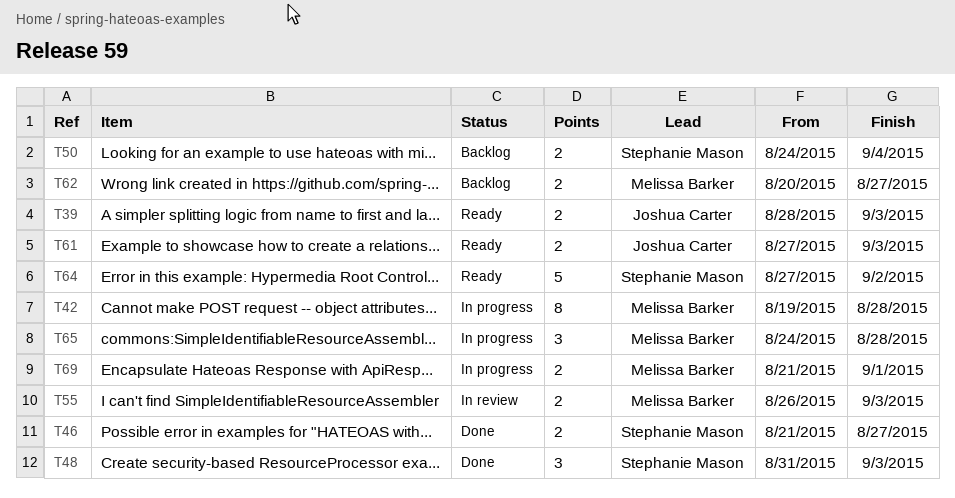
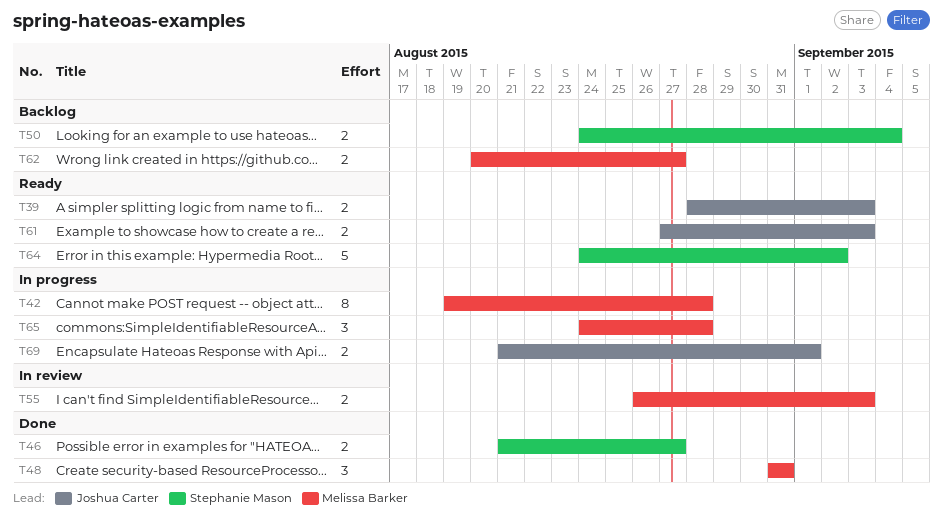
T48, owner: Stephanie Mason -> Melissa Barker
T48, due: Sep 3 -> Aug 31
T64, start: Aug 27 -> Aug 24
T69, owner: Melissa Barker -> Joshua Carter

